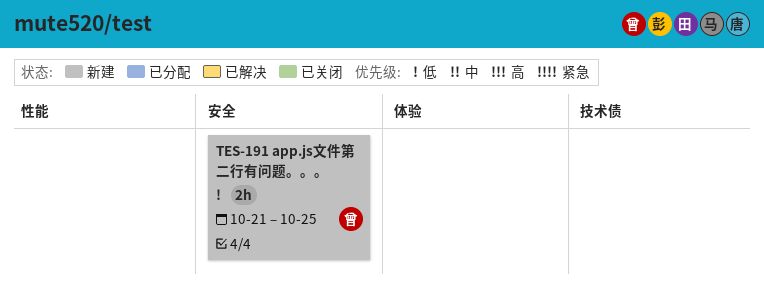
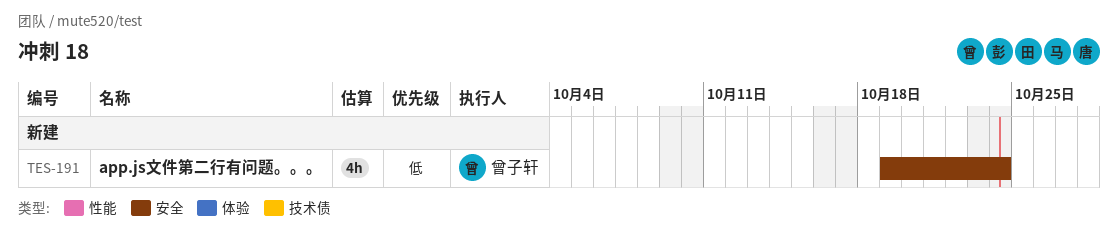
TES-191, estimate: 2h -> 4h
TES-191, start: Oct 21 -> Oct 19
TES-191, due: Oct 25 -> Oct 24

